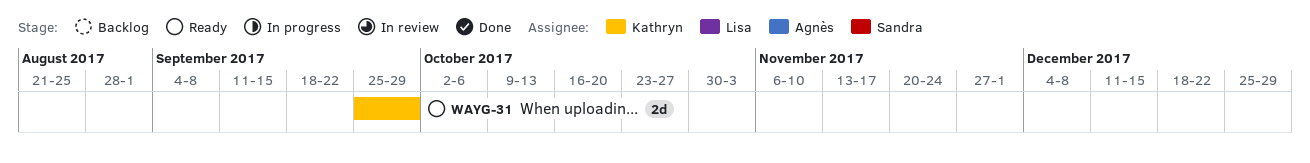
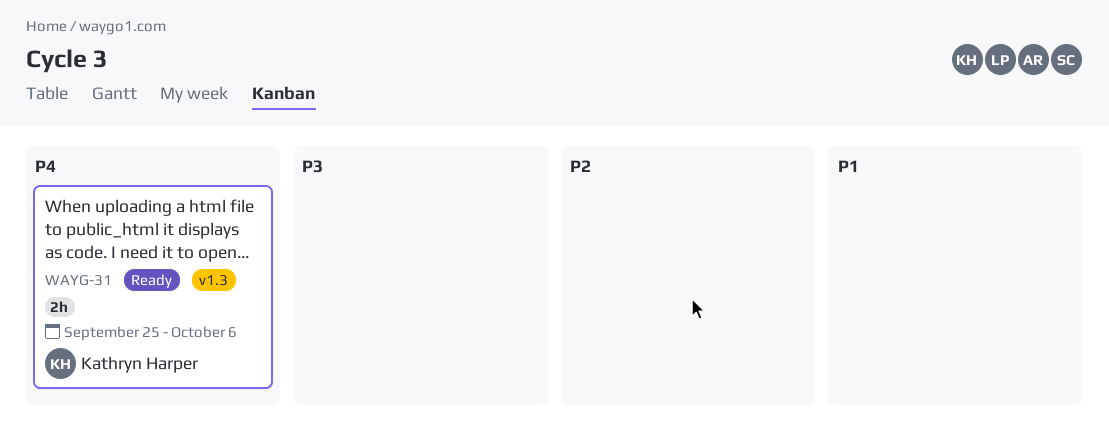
WAYG-31, estimate: 2d -> 2h
WAYG-31, due: Sep 29 -> Oct 6

